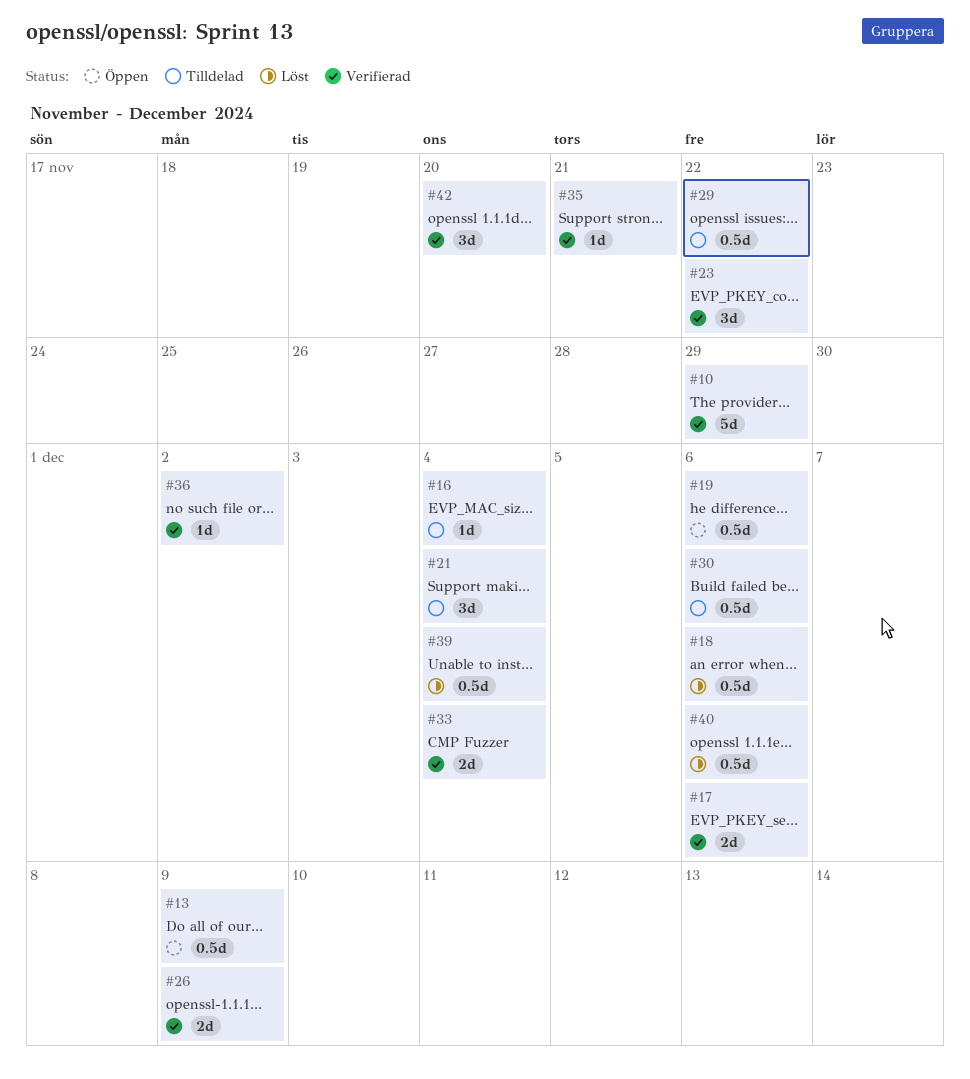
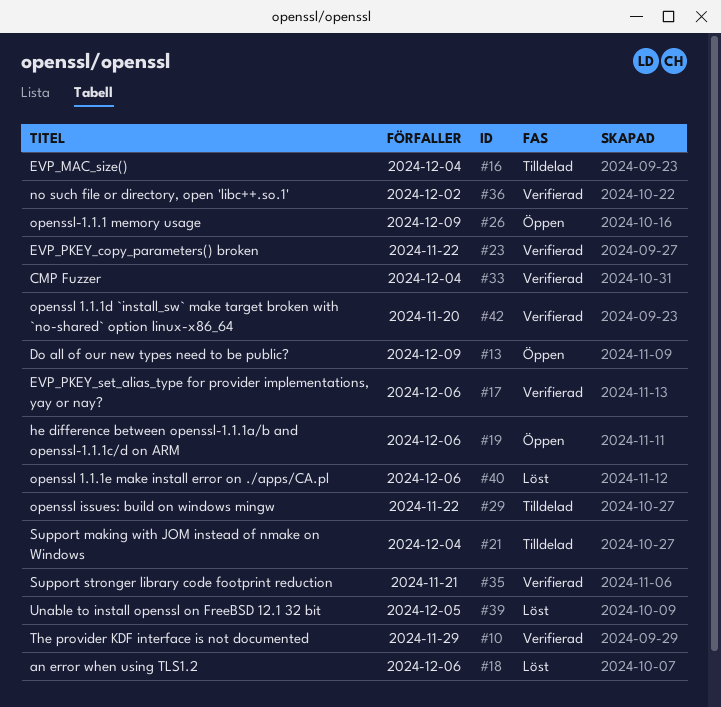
#26, status: Verifierad -> Öppen
#30: present -> none
#39, due: Dec 4 -> Dec 5

